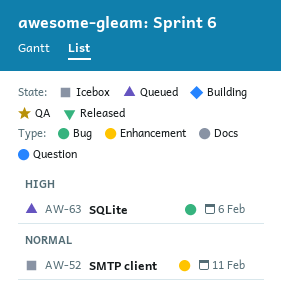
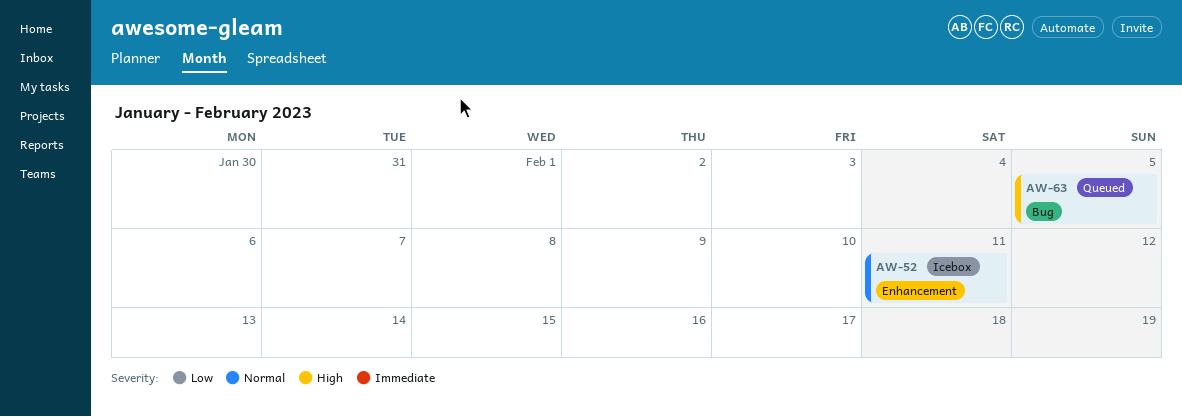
AW-63, due: Feb 6 -> Feb 5

